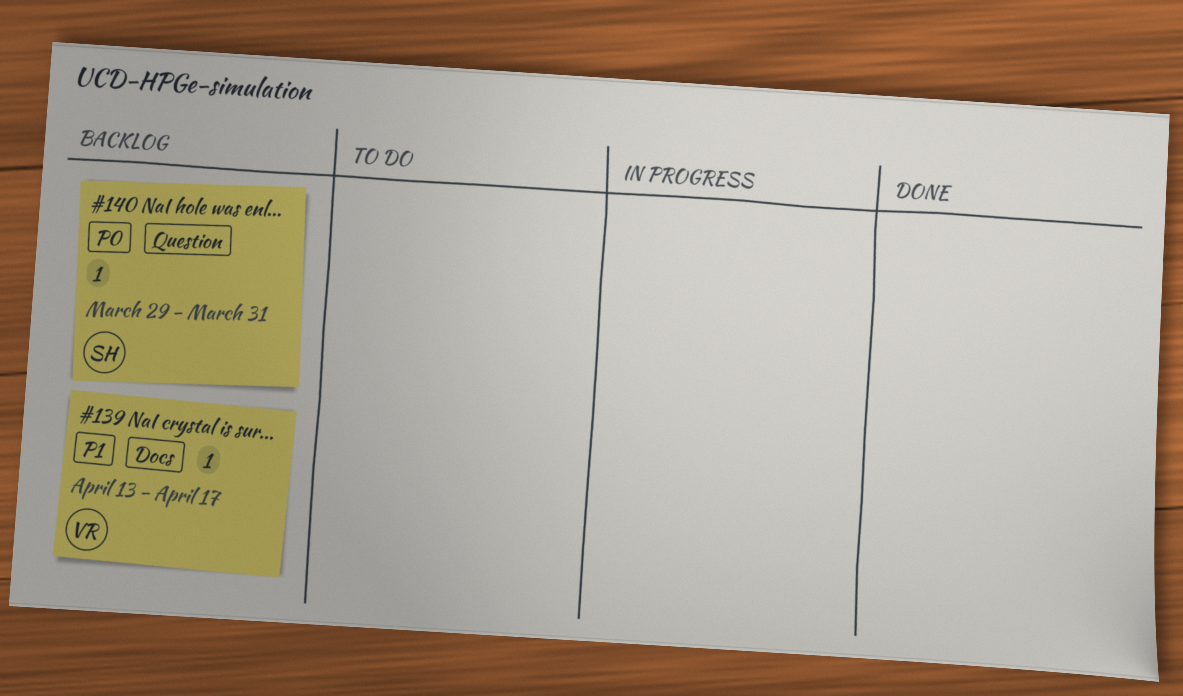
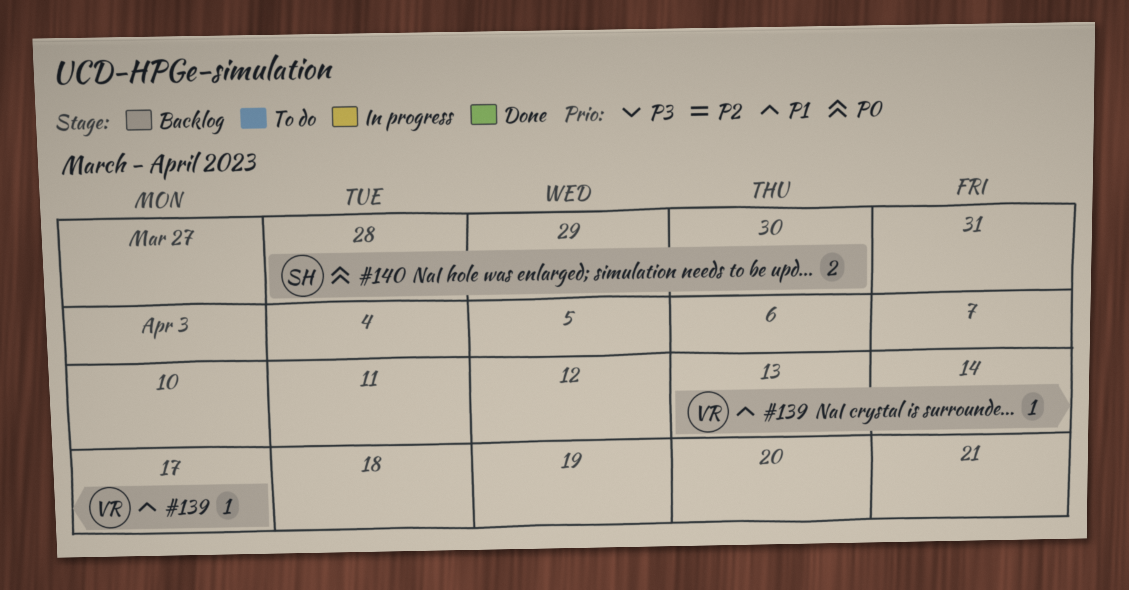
#140, estimate: 1 -> 2
#140, start: Mar 29 -> Mar 28
#140, due: Mar 31 -> Mar 30

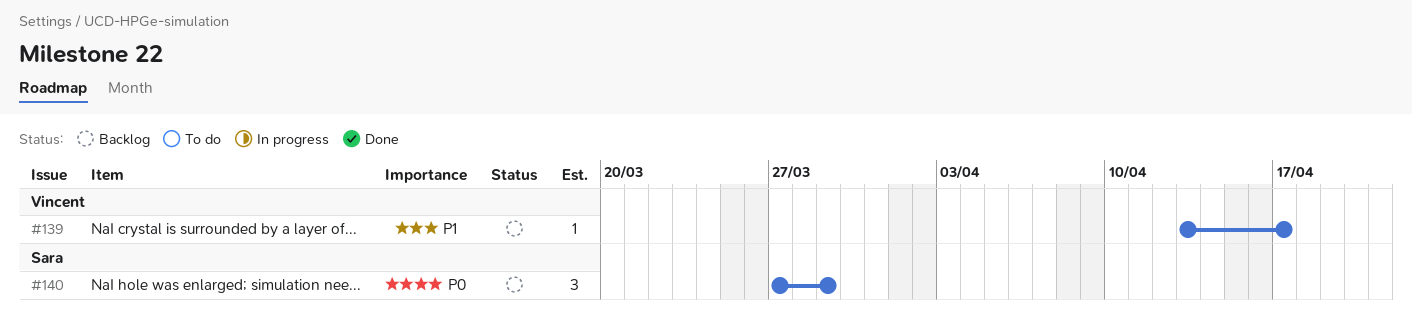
#140, estimate: 2 -> 3
#140, start: Mar 28 -> Mar 27
#140, due: Mar 30 -> Mar 29

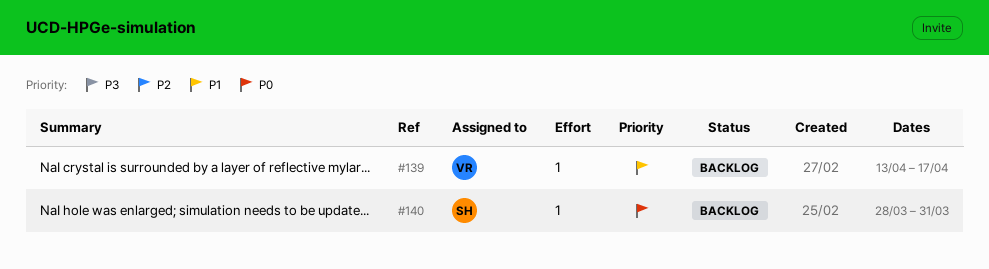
#140, estimate: 3 -> 1
#140, start: Mar 27 -> Mar 28
#140, due: Mar 29 -> Mar 31

